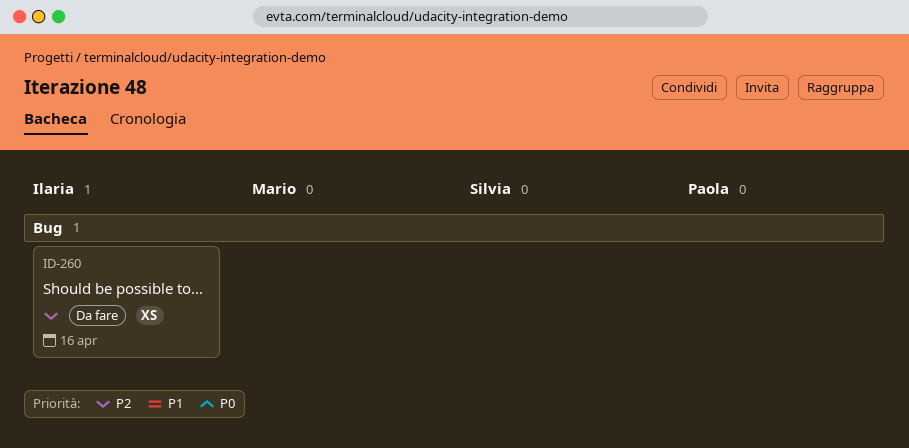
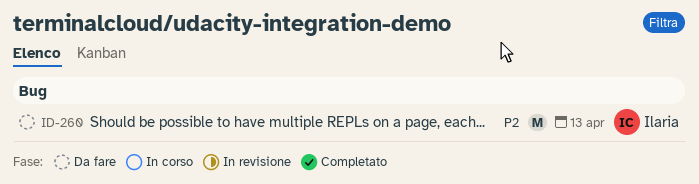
ID-260, estimate: XS -> M
ID-260, due: Apr 16 -> Apr 13

